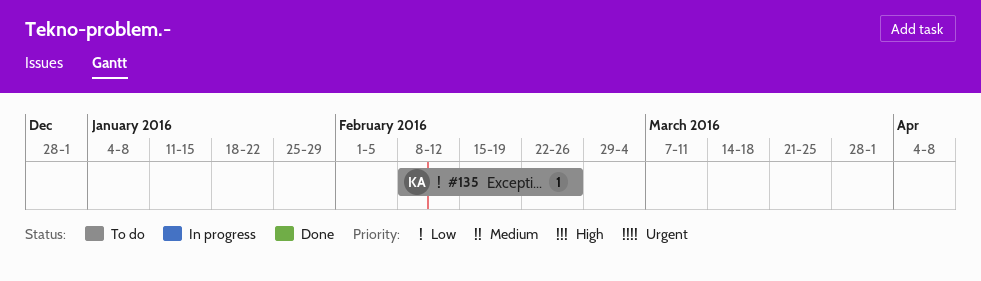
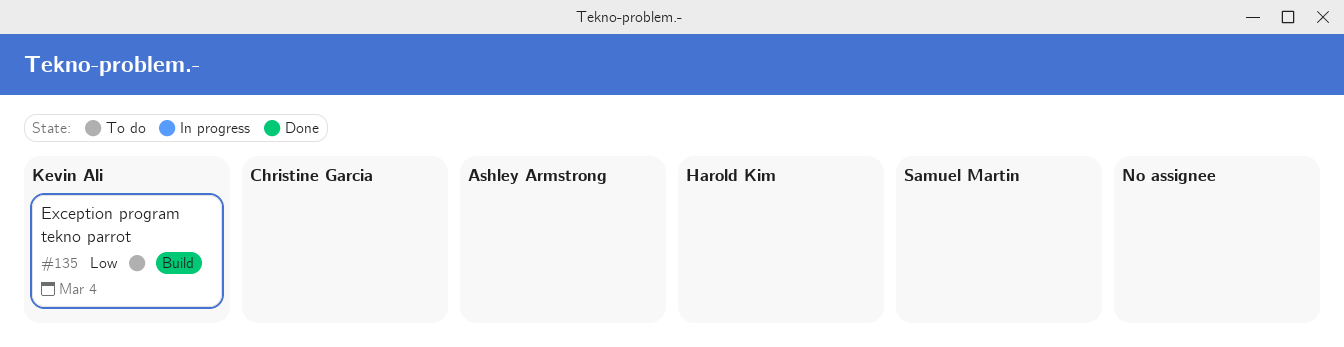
#135, due: Feb 26 -> Mar 4

